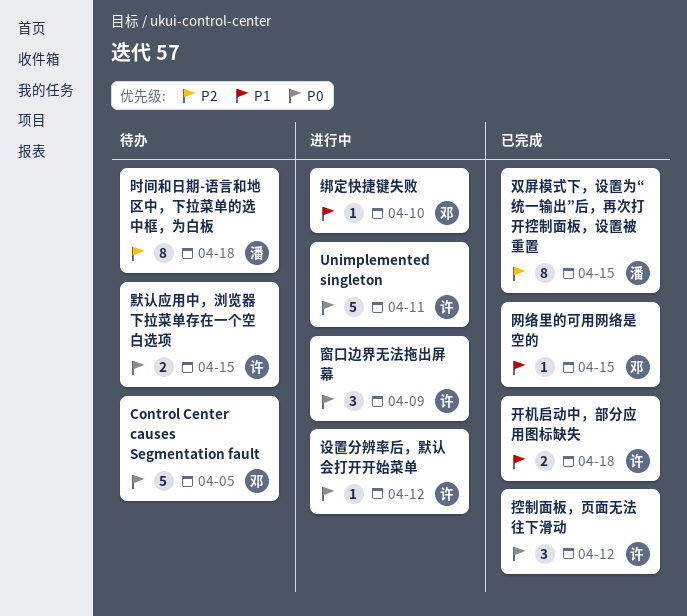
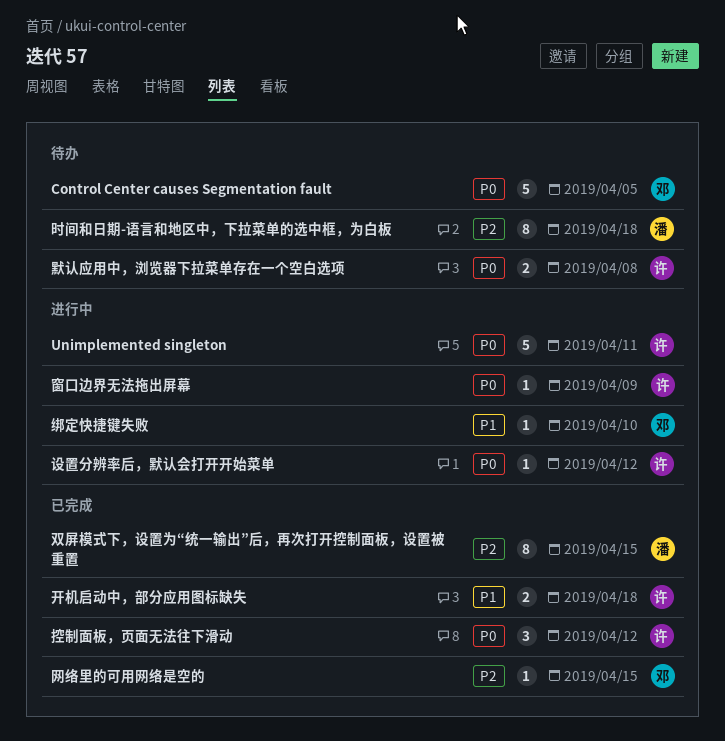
窗口边界无法拖出屏幕, estimate: 3 -> 1
网络里的可用网络是空的, priority: P1 -> P2
默认应用中，浏览器下拉菜单存在一个空白选项, due: Apr 15 -> Apr 8

